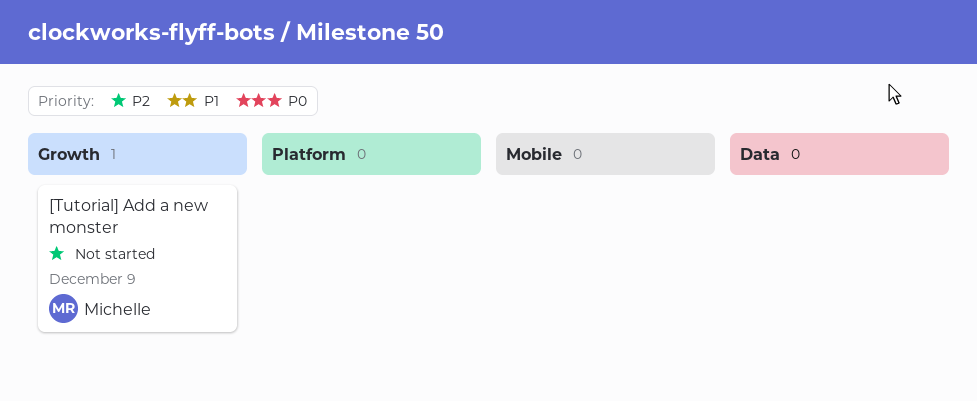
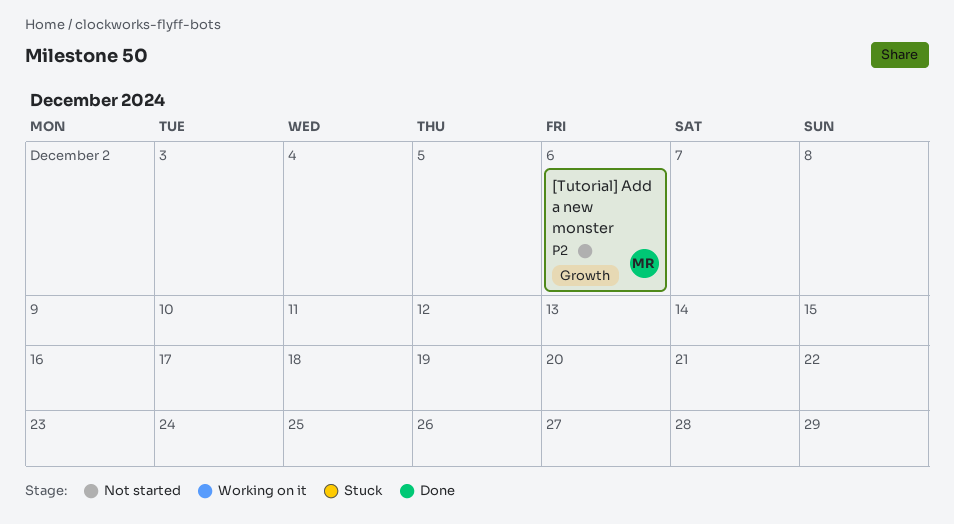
[Tutorial] Add a new monster, due: Dec 9 -> Dec 6

